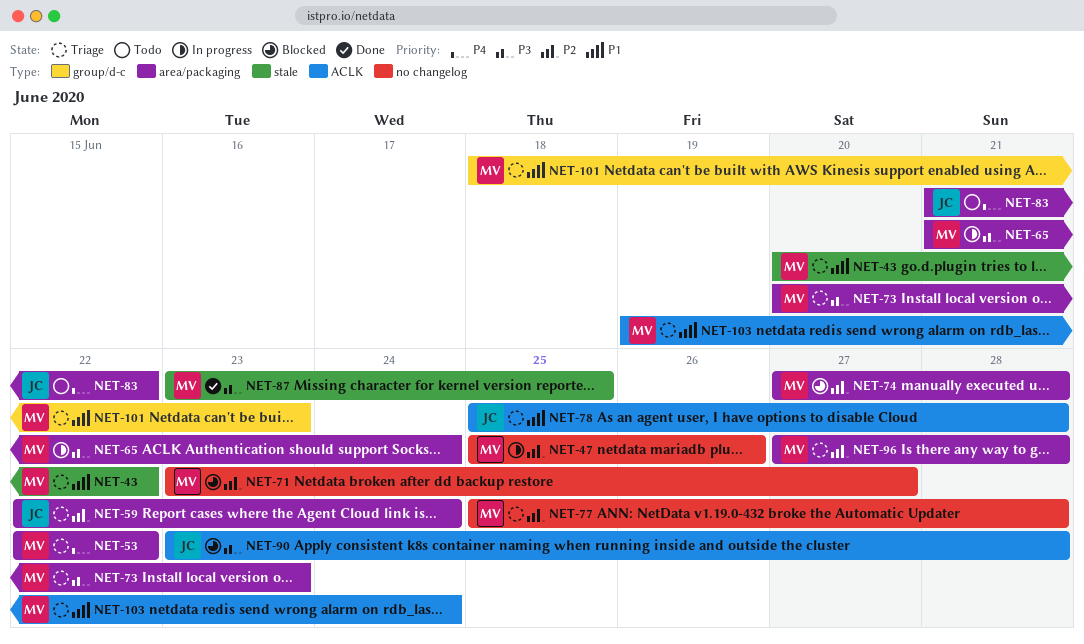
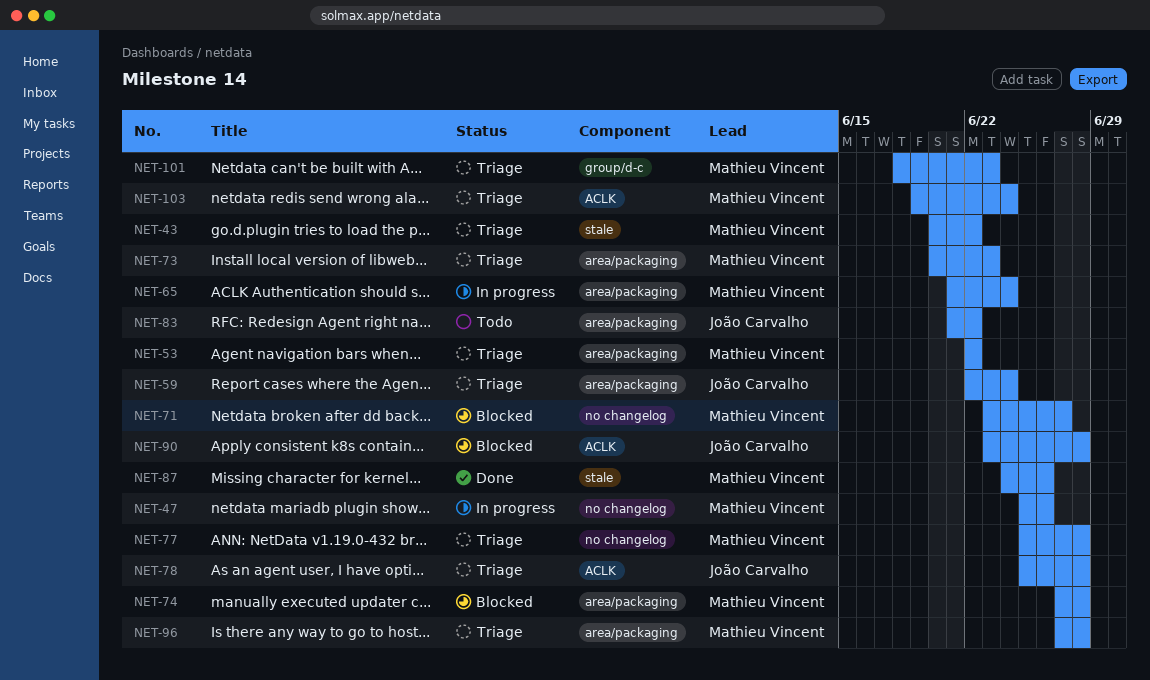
NET-87, start: Jun 23 -> Jun 24
NET-87, due: Jun 25 -> Jun 26

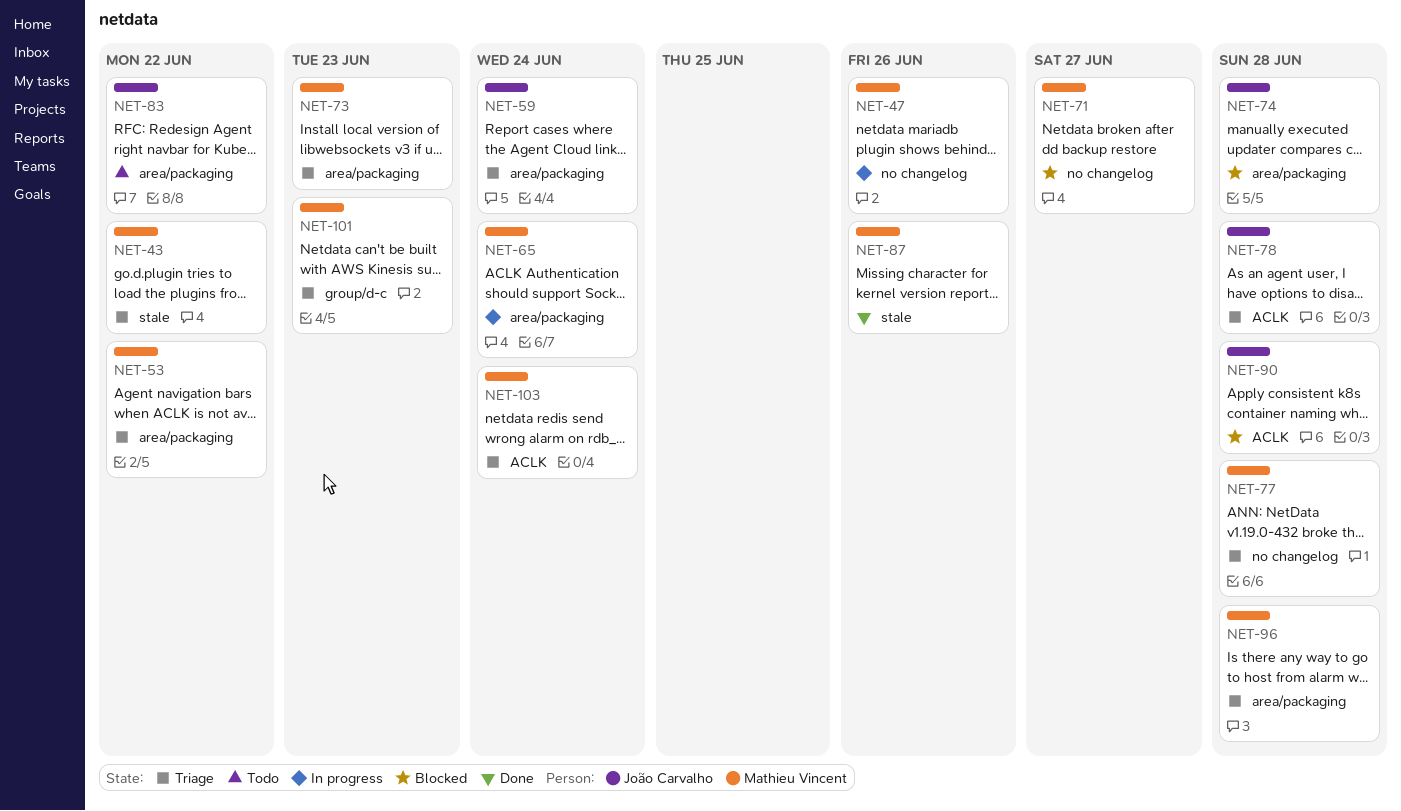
NET-74, owner: Mathieu Vincent -> João Carvalho

